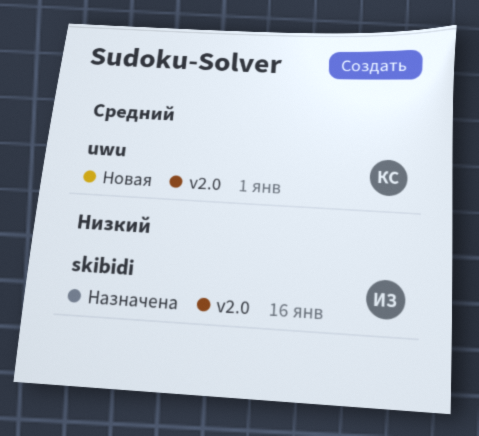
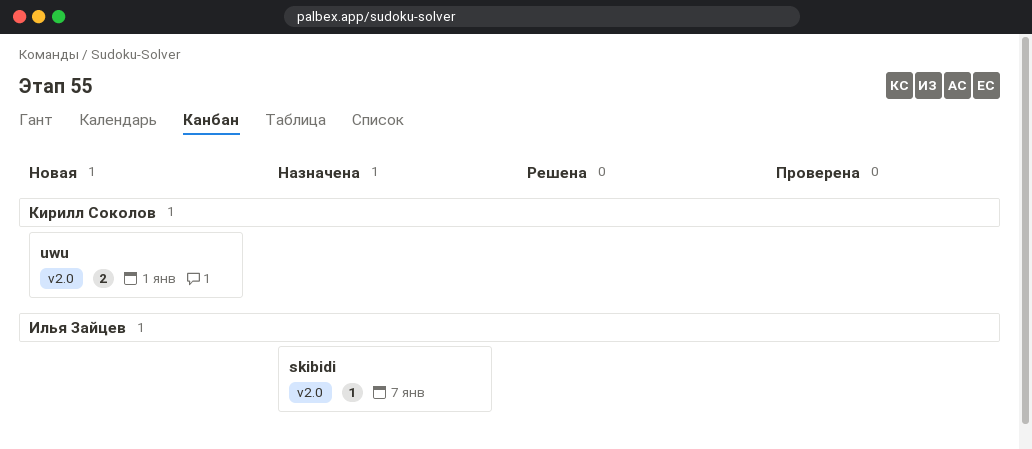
skibidi, due: Jan 16 -> Jan 7

